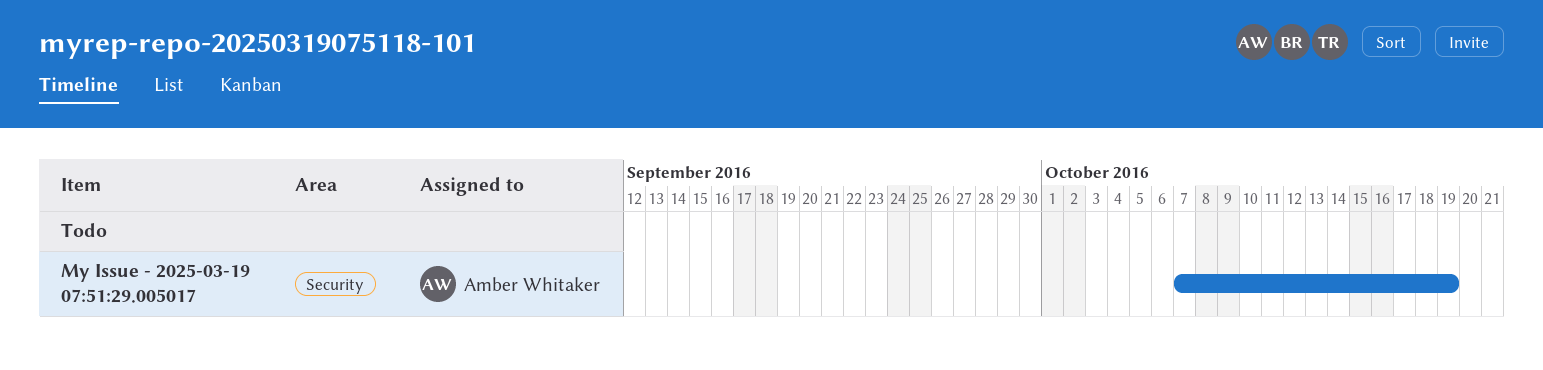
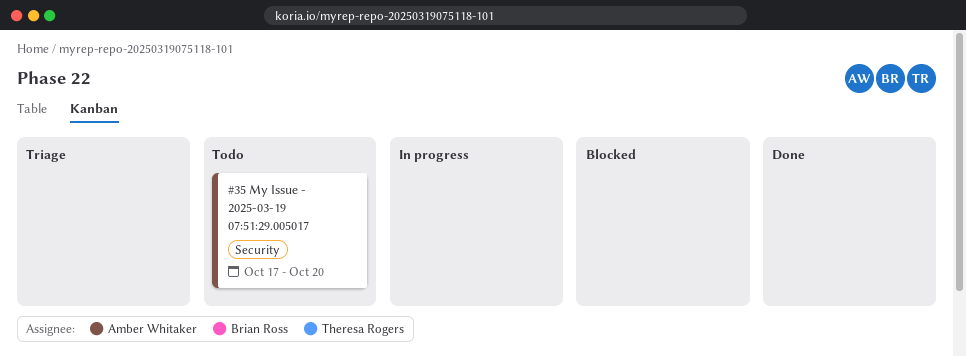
My Issue - 2025-03-19 07:51:29.005017, start: Oct 7 -> Oct 17
My Issue - 2025-03-19 07:51:29.005017, due: Oct 19 -> Oct 20

